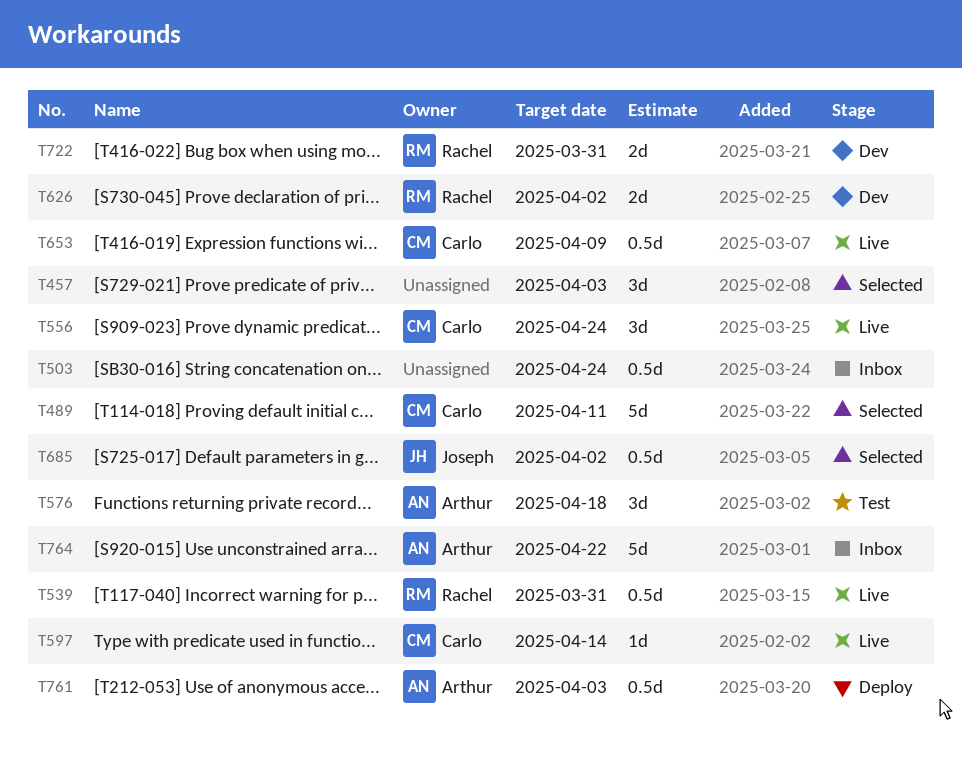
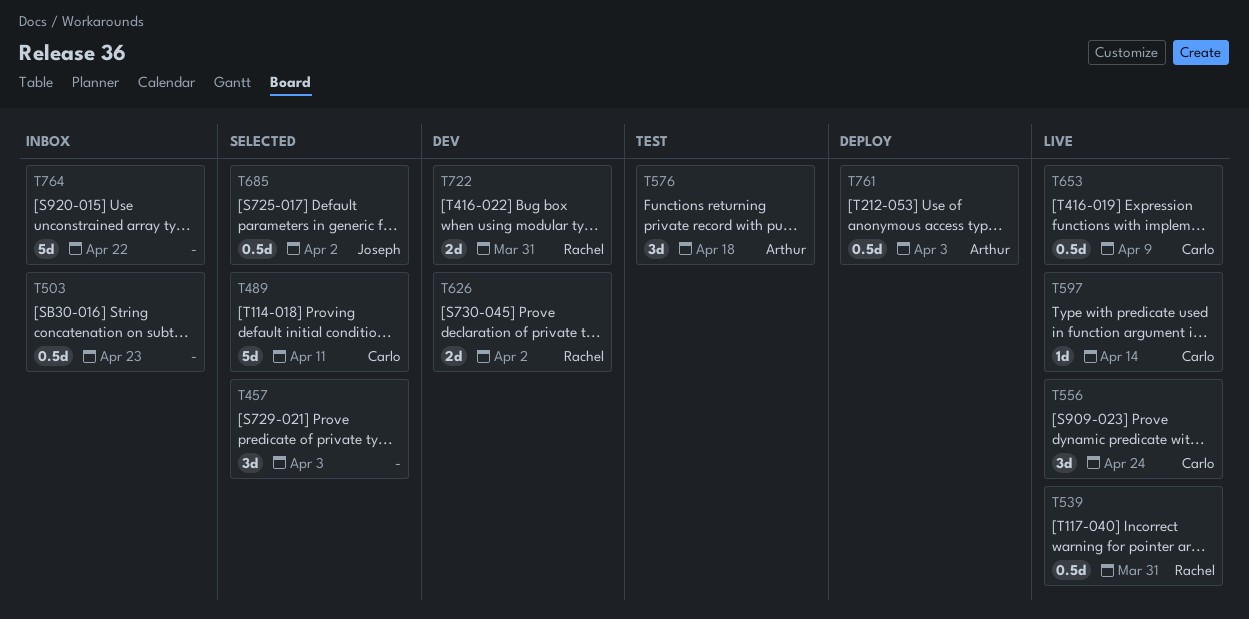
T503, due: Apr 24 -> Apr 23
T764, owner: Arthur -> none

